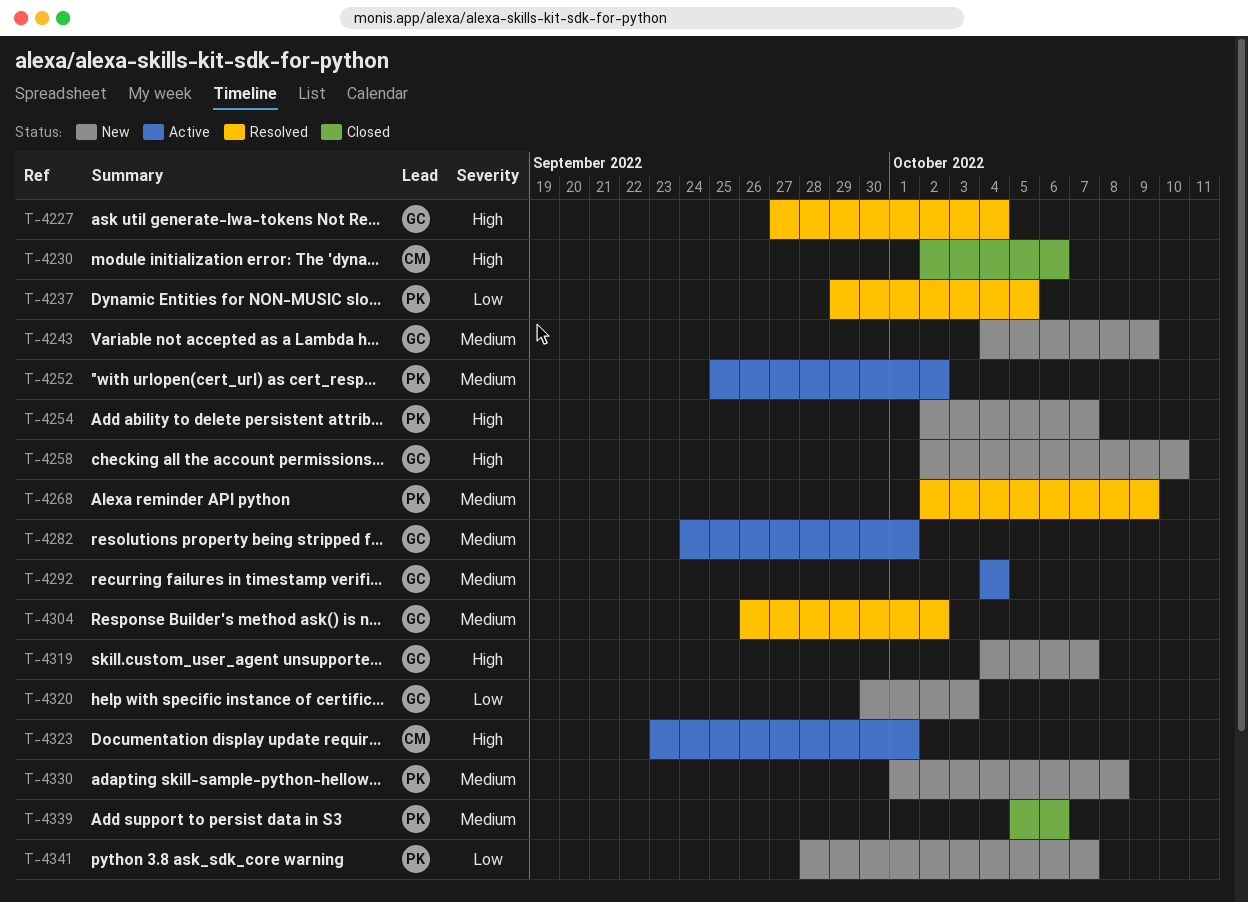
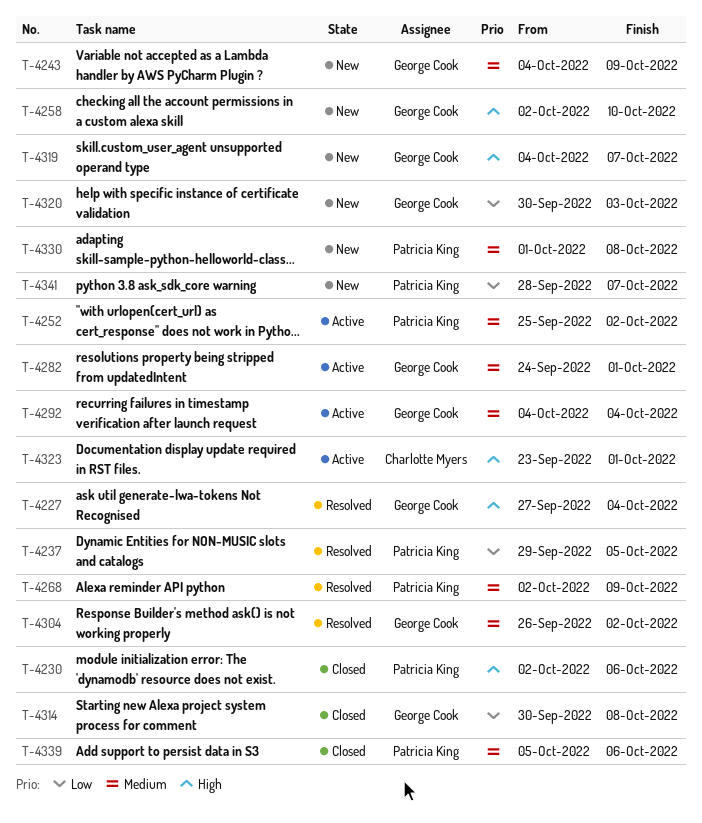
T-4230, owner: Charlotte Myers -> Patricia King
T-4254: present -> none
T-4314: none -> present

